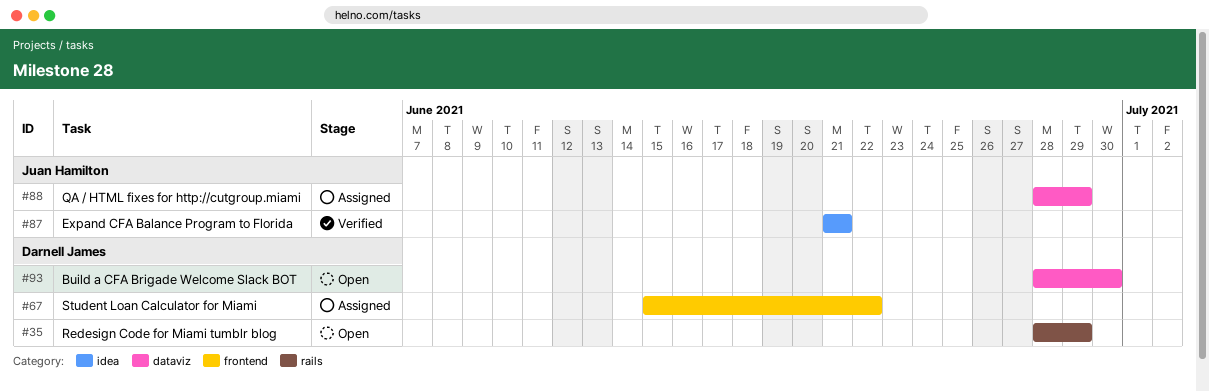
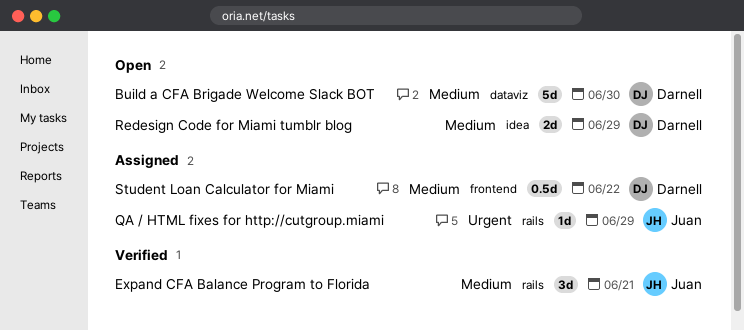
Expand CFA Balance Program to Florida, label: idea -> rails
QA / HTML fixes for http://cutgroup.miami, label: dataviz -> rails
Redesign Code for Miami tumblr blog, label: rails -> idea

